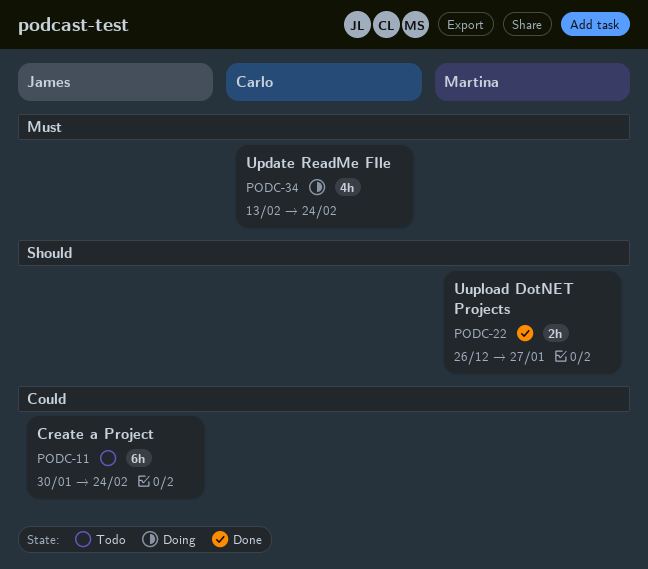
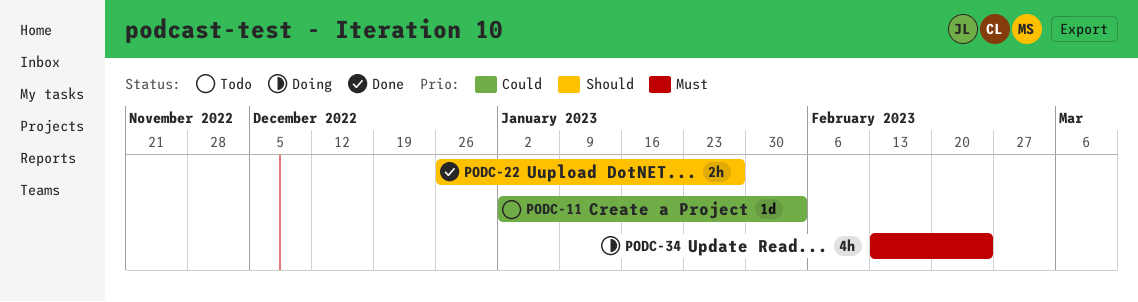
PODC-11, estimate: 6h -> 1d
PODC-11, start: Jan 30 -> Jan 2
PODC-11, due: Feb 24 -> Feb 3

